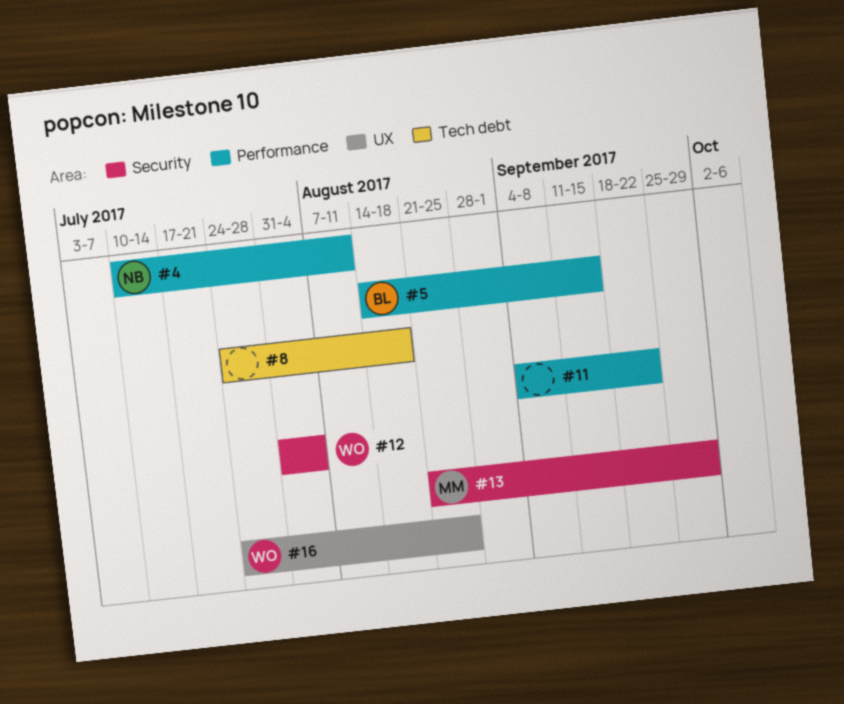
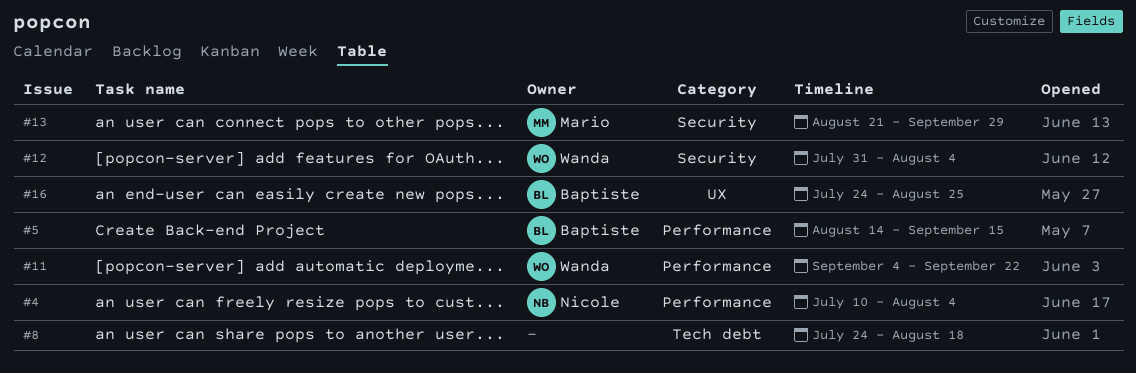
#4, due: Aug 11 -> Aug 4
#11, owner: none -> Wanda
#16, owner: Wanda -> Baptiste

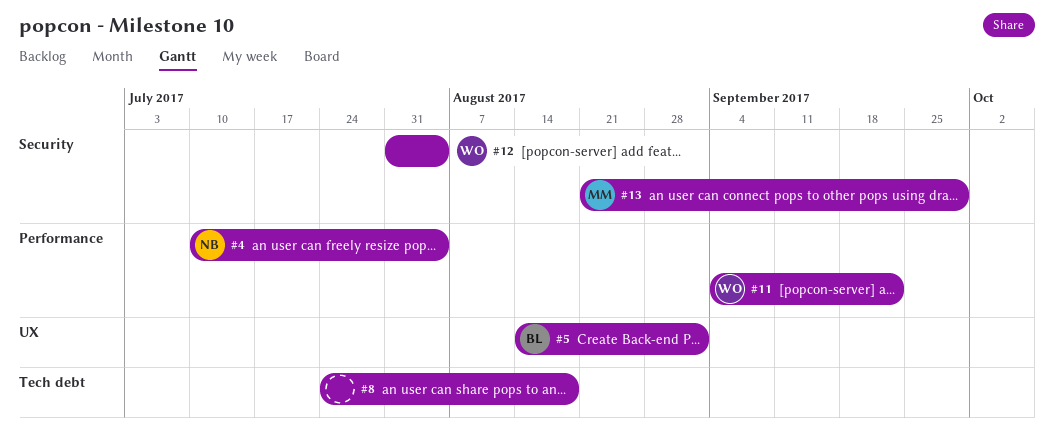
#5, label: Performance -> UX
#5, due: Sep 15 -> Sep 1
#16: present -> none

